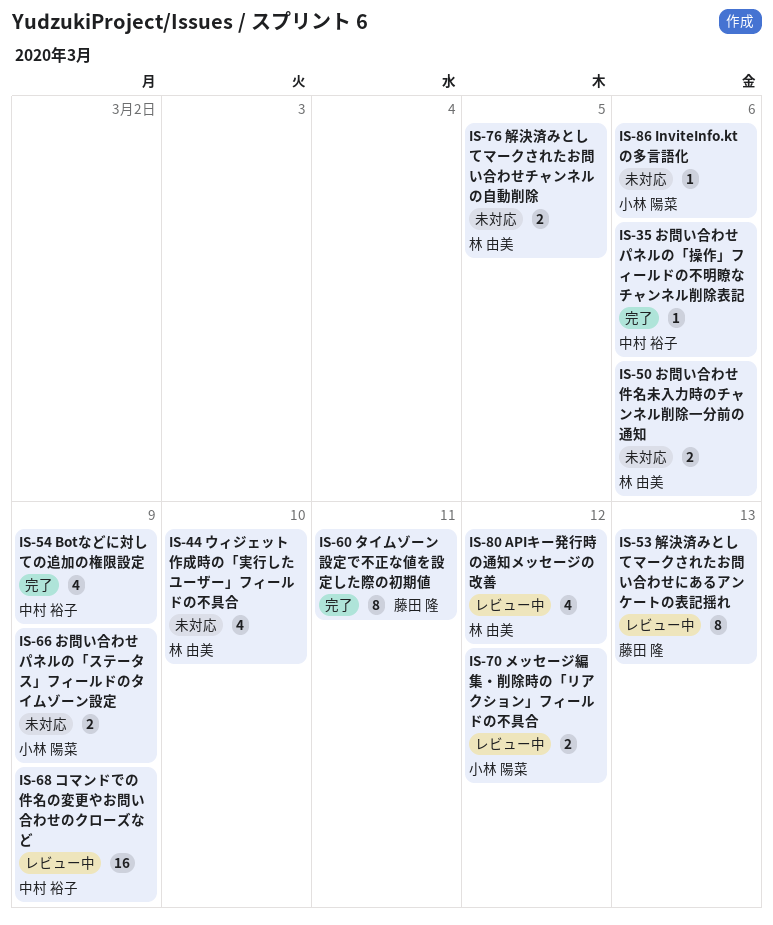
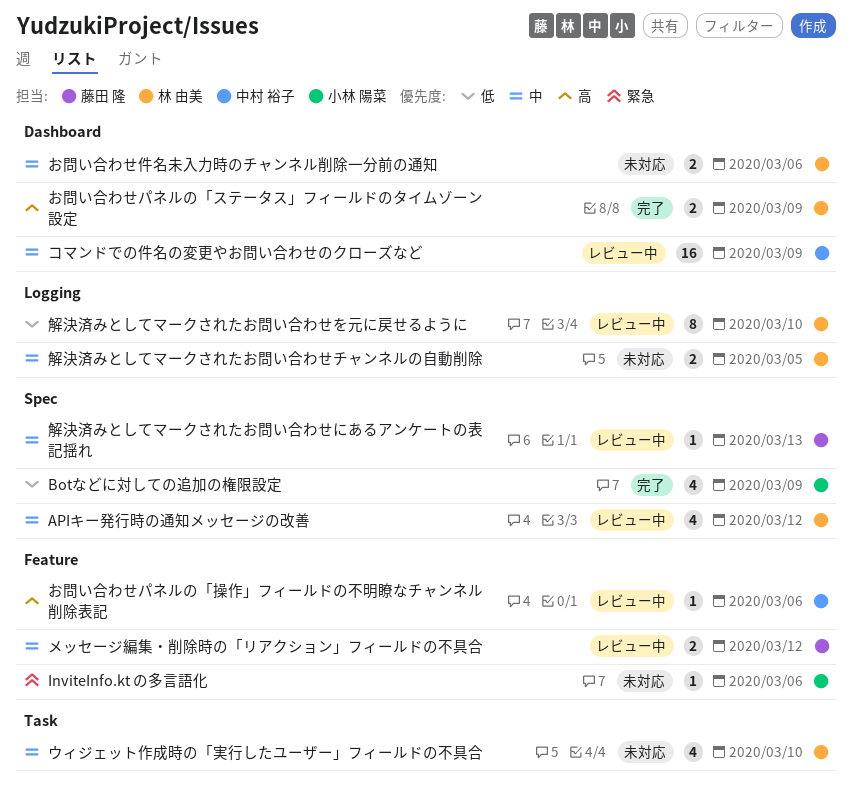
Botなどに対しての追加の権限設定, owner: 中村 裕子 -> 小林 陽菜
お問い合わせパネルの「ステータス」フィールドのタイムゾーン設定, status: 未対応 -> 完了
お問い合わせパネルの「ステータス」フィールドのタイムゾーン設定, owner: 小林 陽菜 -> 林 由美
お問い合わせパネルの「操作」フィールドの不明瞭なチャンネル削除表記, status: 完了 -> レビュー中
タイムゾーン設定で不正な値を設定した際の初期値: present -> none
メッセージ編集・削除時の「リアクション」フィールドの不具合, owner: 小林 陽菜 -> 藤田 隆
解決済みとしてマークされたお問い合わせにあるアンケートの表記揺れ, estimate: 8 -> 1
解決済みとしてマークされたお問い合わせを元に戻せるように: none -> present

